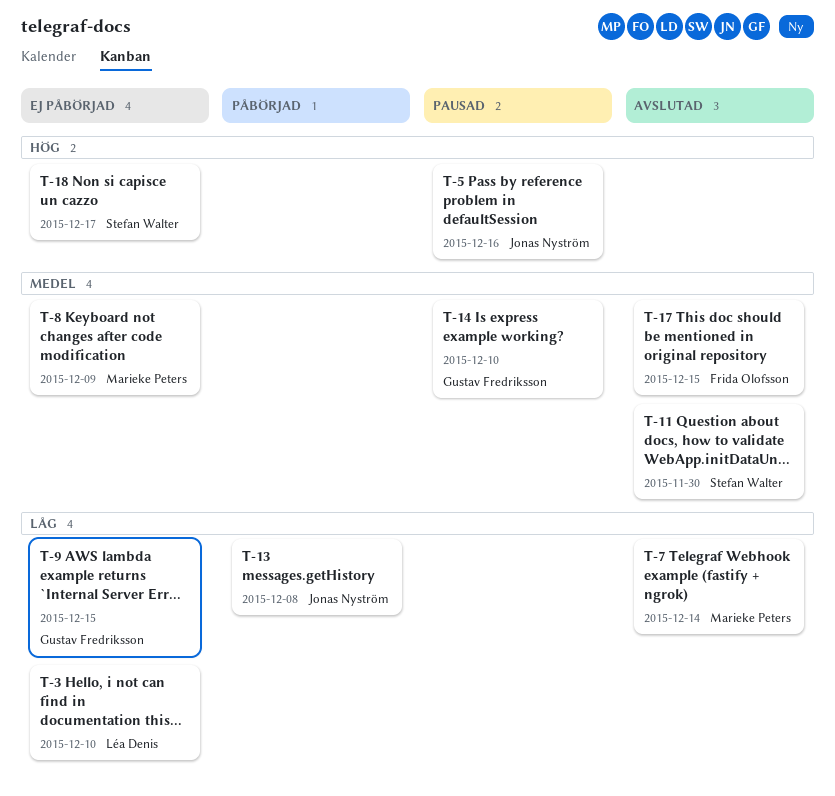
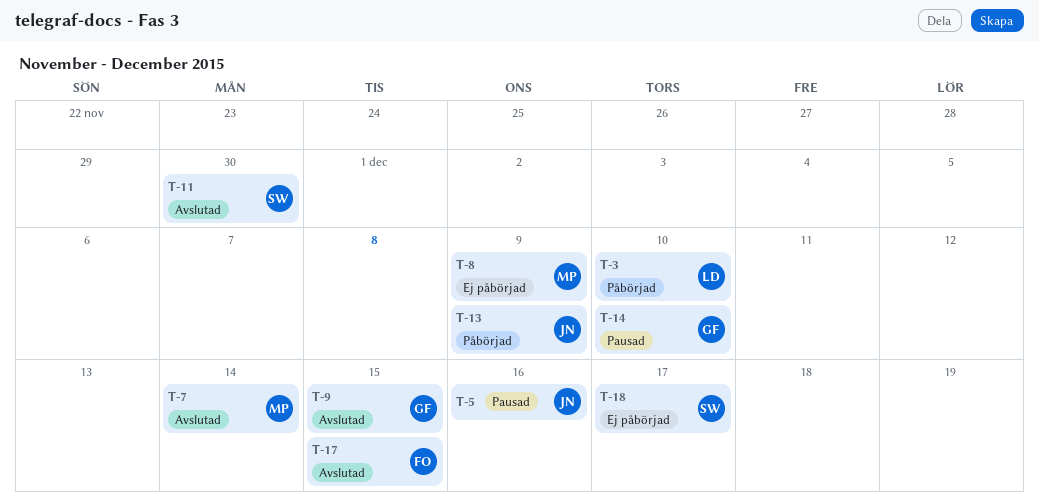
T-3, status: Ej påbörjad -> Påbörjad
T-9, status: Ej påbörjad -> Avslutad
T-13, due: Dec 8 -> Dec 9

